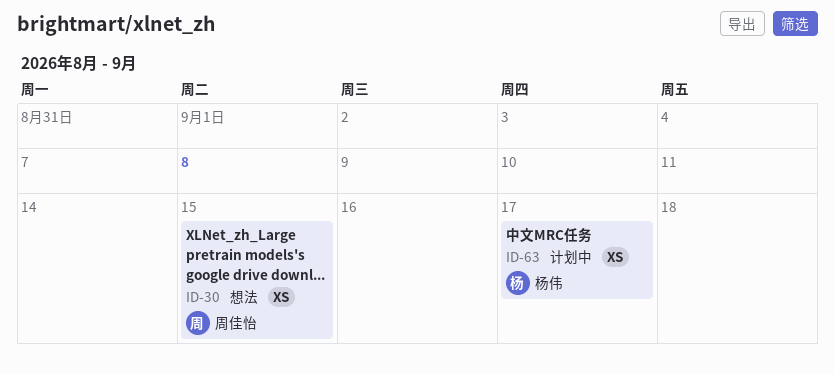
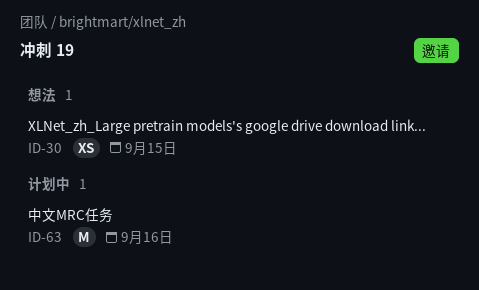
ID-63, estimate: XS -> M
ID-63, due: Sep 17 -> Sep 16

